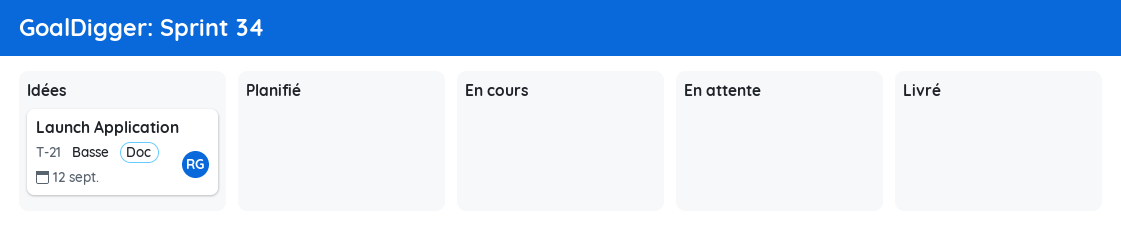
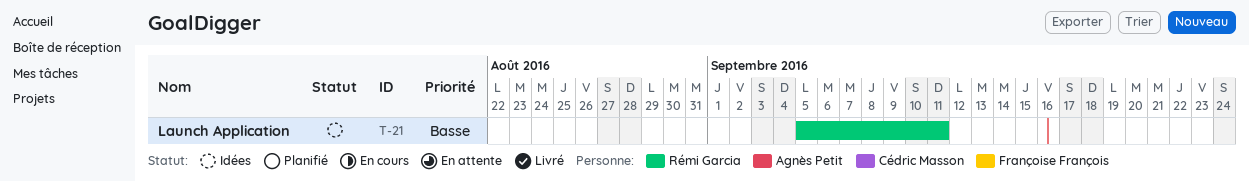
T-21, due: Sep 12 -> Sep 11

